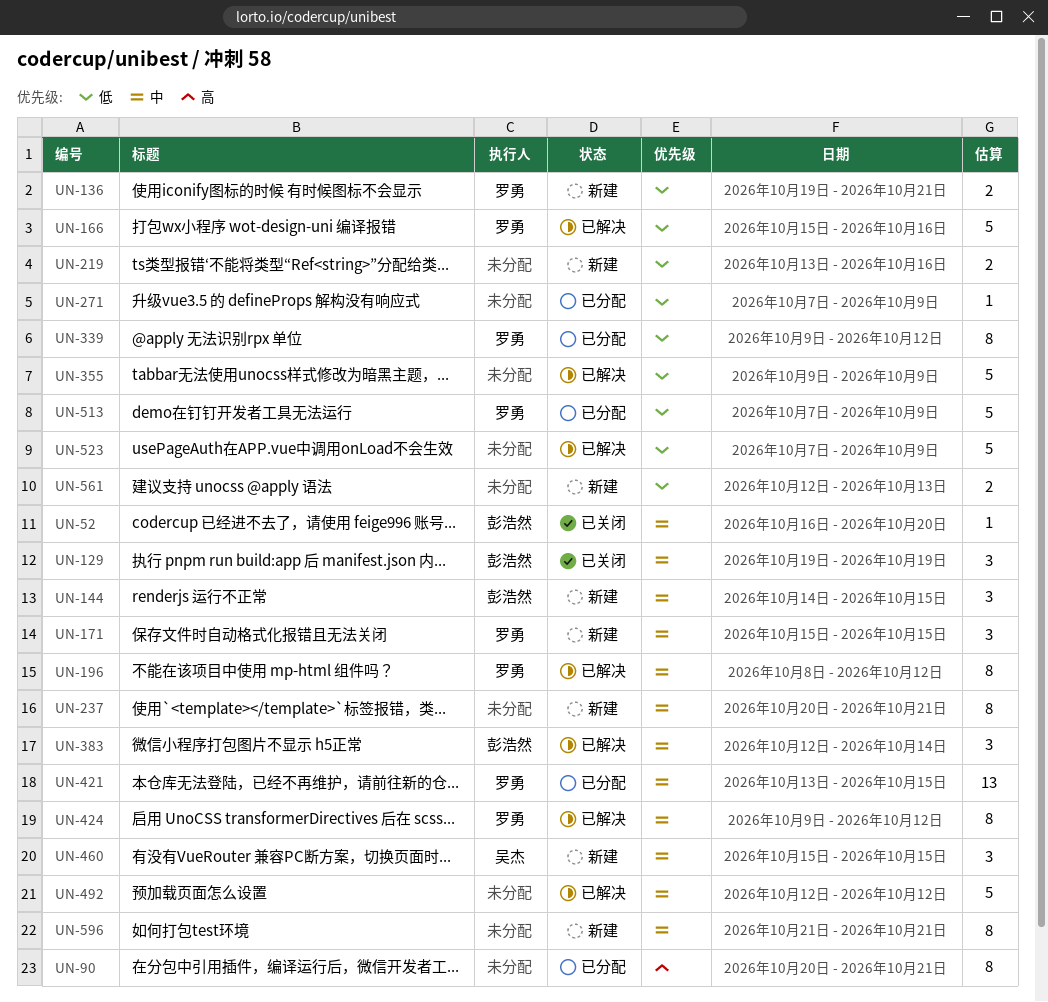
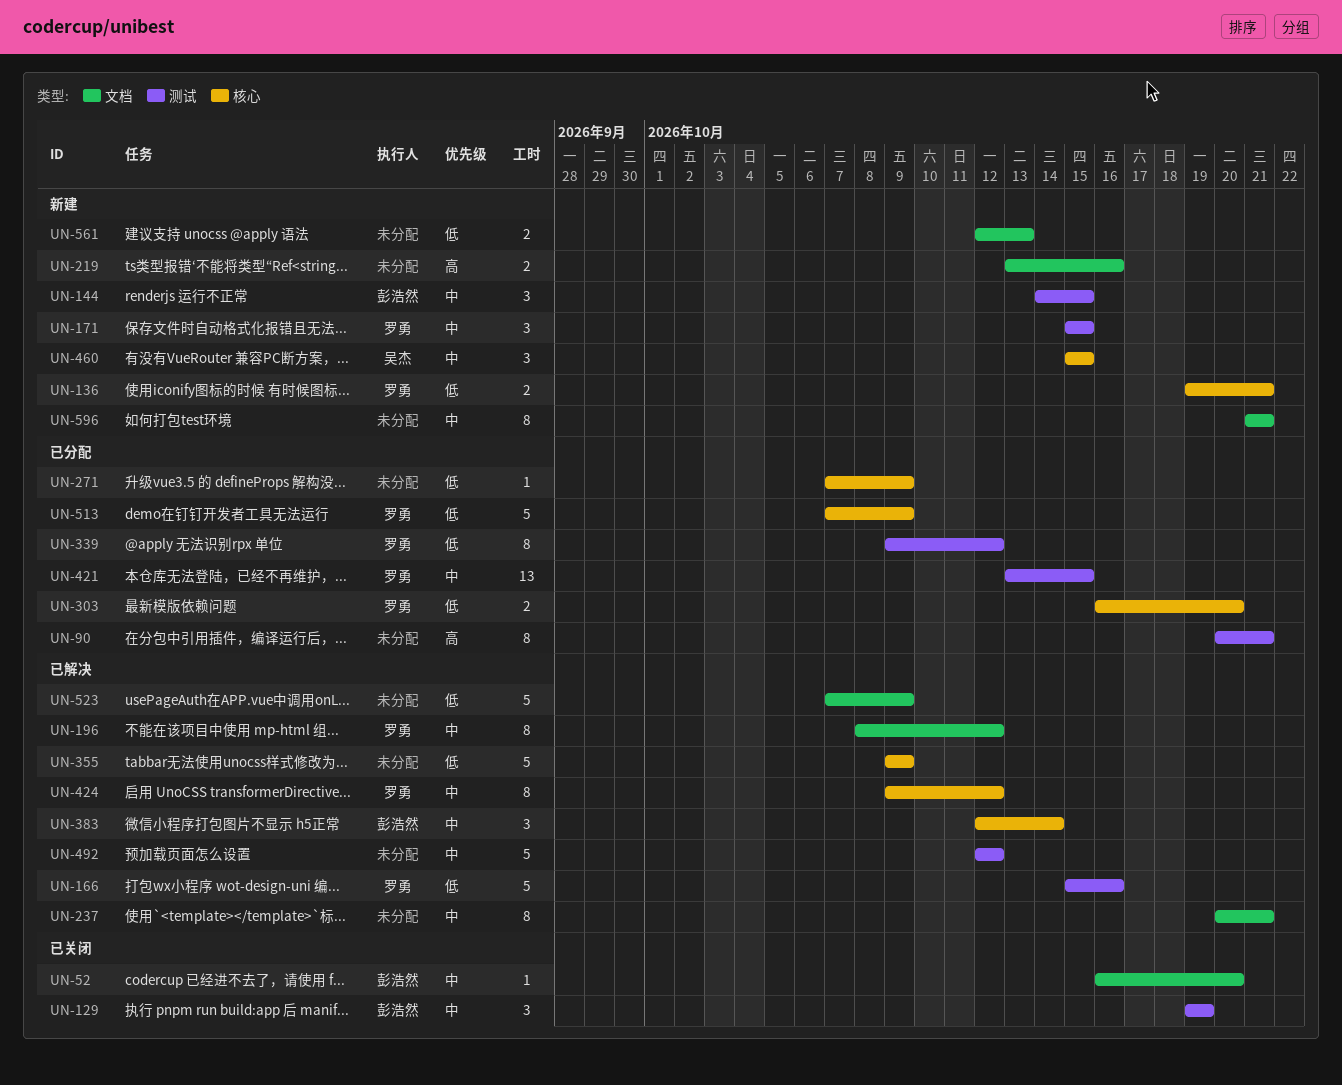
UN-219, priority: 低 -> 高
UN-237, status: 新建 -> 已解决
UN-303: none -> present

